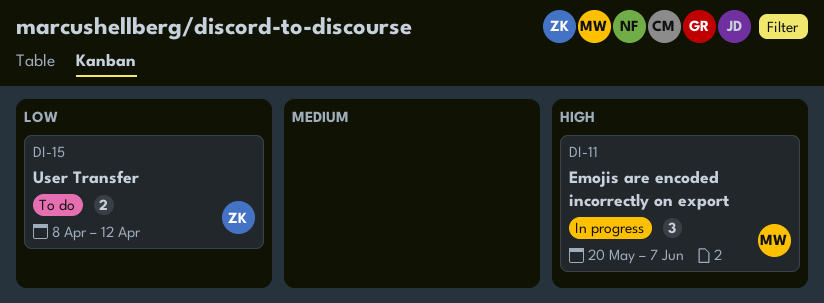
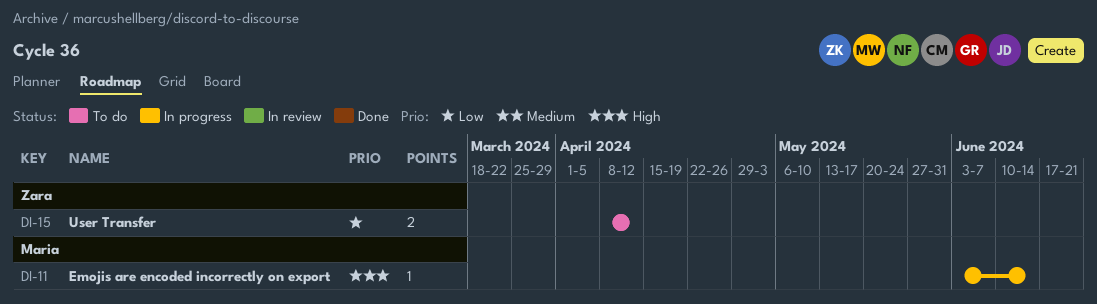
DI-11, estimate: 3 -> 1
DI-11, start: May 20 -> Jun 3
DI-11, due: Jun 7 -> Jun 14

